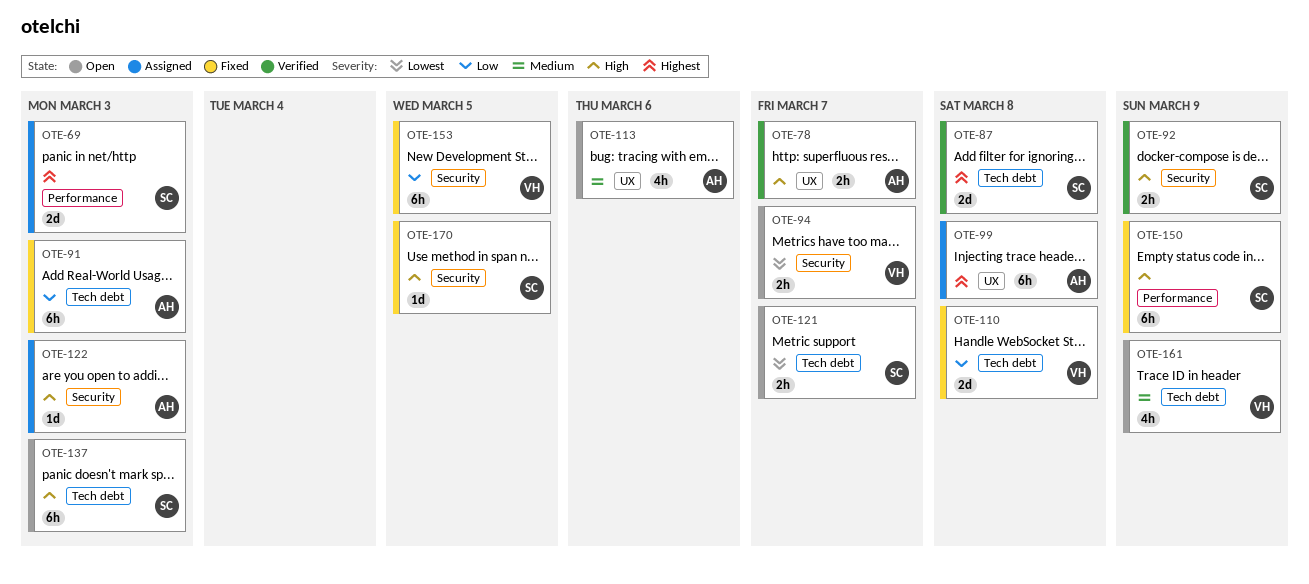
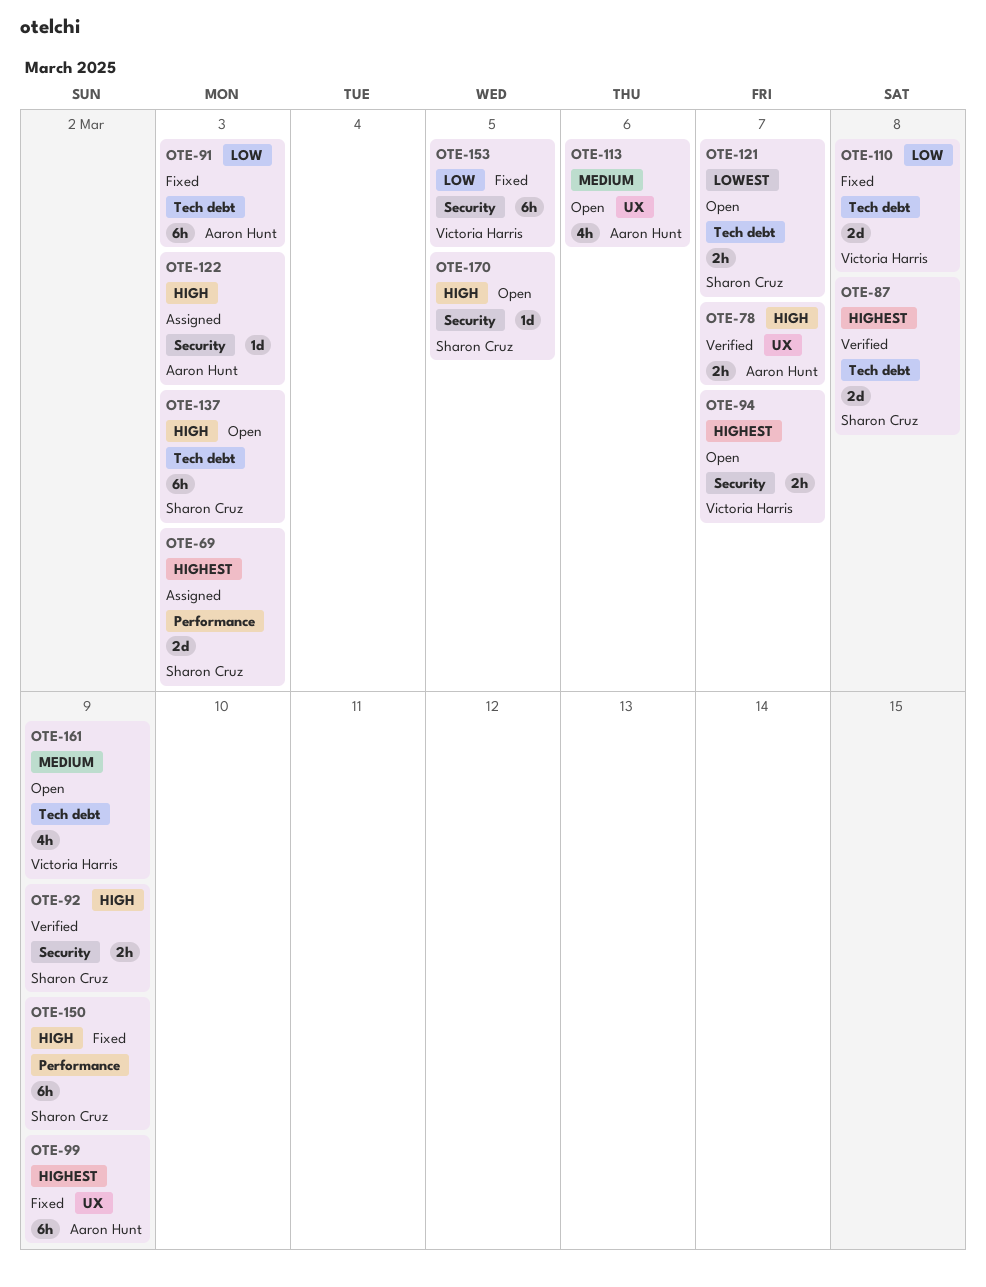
OTE-94, priority: Lowest -> Highest
OTE-99, status: Assigned -> Fixed
OTE-99, due: Mar 8 -> Mar 9
OTE-170, status: Fixed -> Open

